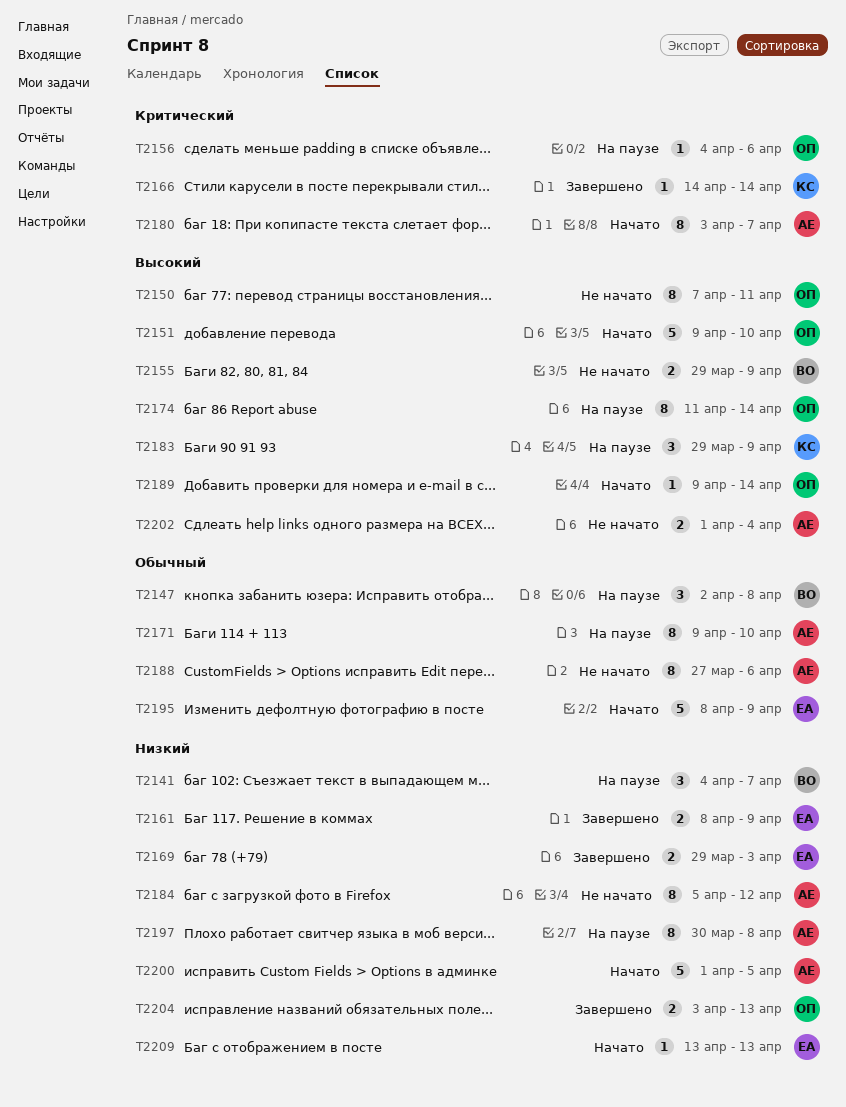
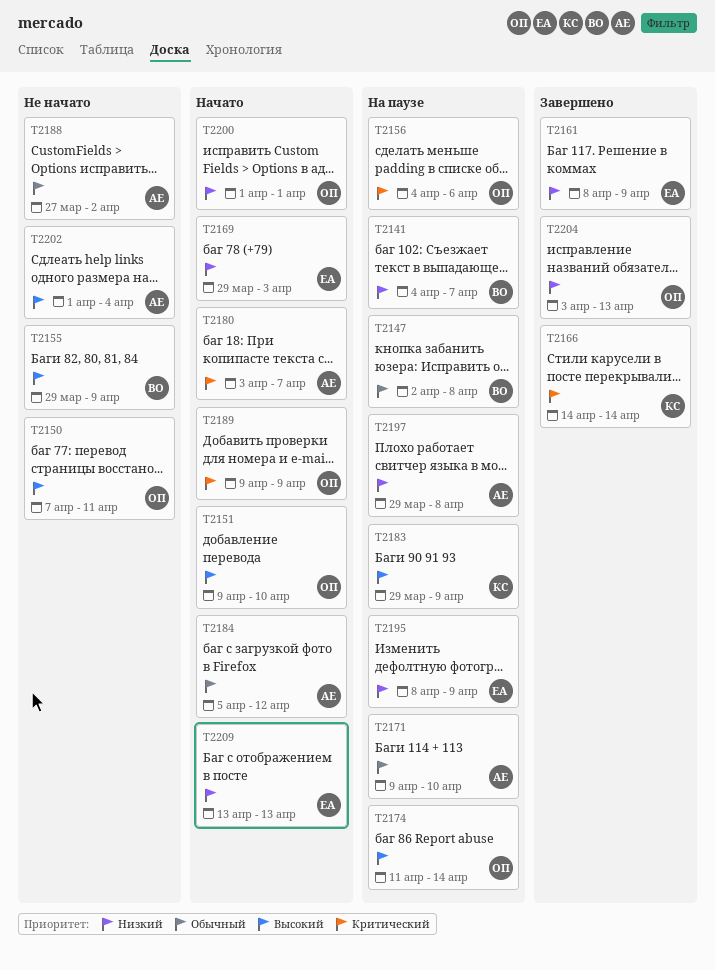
T2169, status: Завершено -> Начато
T2184, status: Не начато -> Начато
T2184, priority: Низкий -> Обычный
T2188, due: Apr 6 -> Apr 2
T2189, priority: Высокий -> Критический
T2189, due: Apr 14 -> Apr 9
T2195, status: Начато -> На паузе
T2195, priority: Обычный -> Низкий
T2197, start: Mar 30 -> Mar 29
T2200, owner: АЕ -> ОП
T2200, due: Apr 5 -> Apr 1

